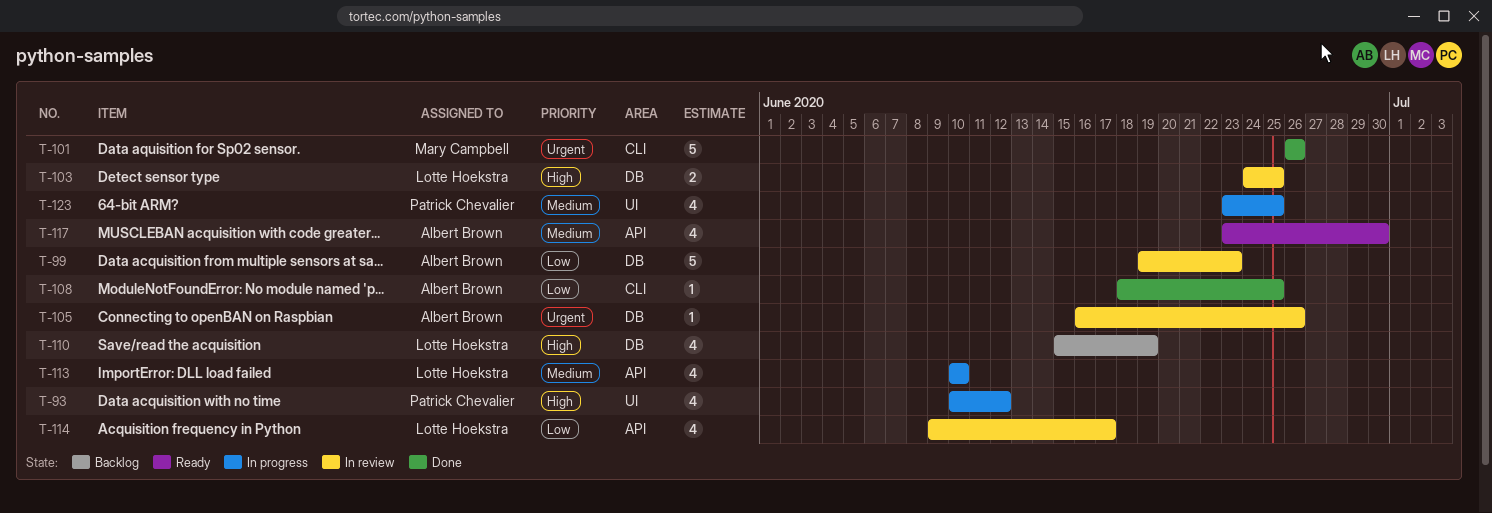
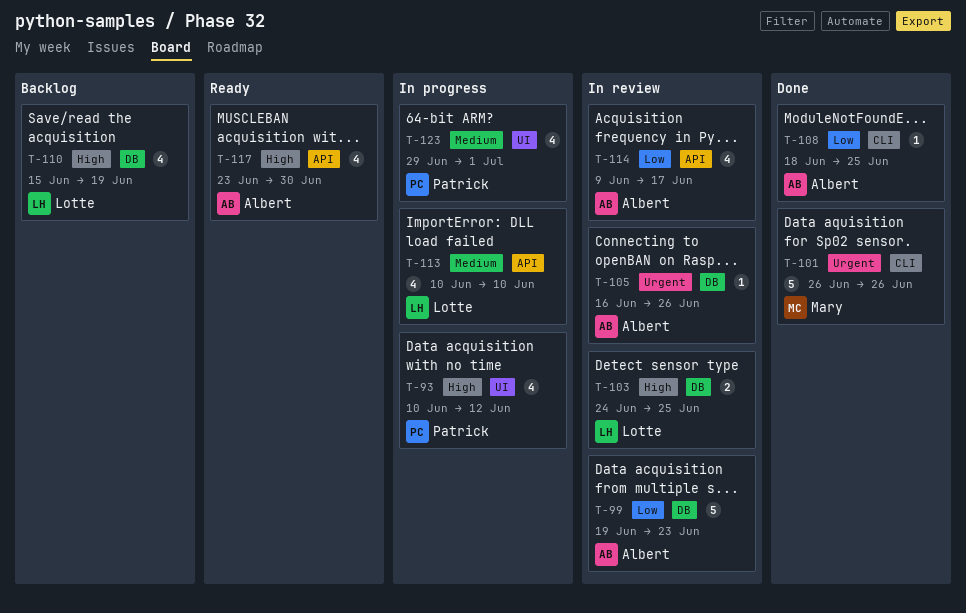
T-114, owner: Lotte Hoekstra -> Albert Brown
T-117, priority: Medium -> High
T-123, start: Jun 23 -> Jun 29
T-123, due: Jun 25 -> Jul 1

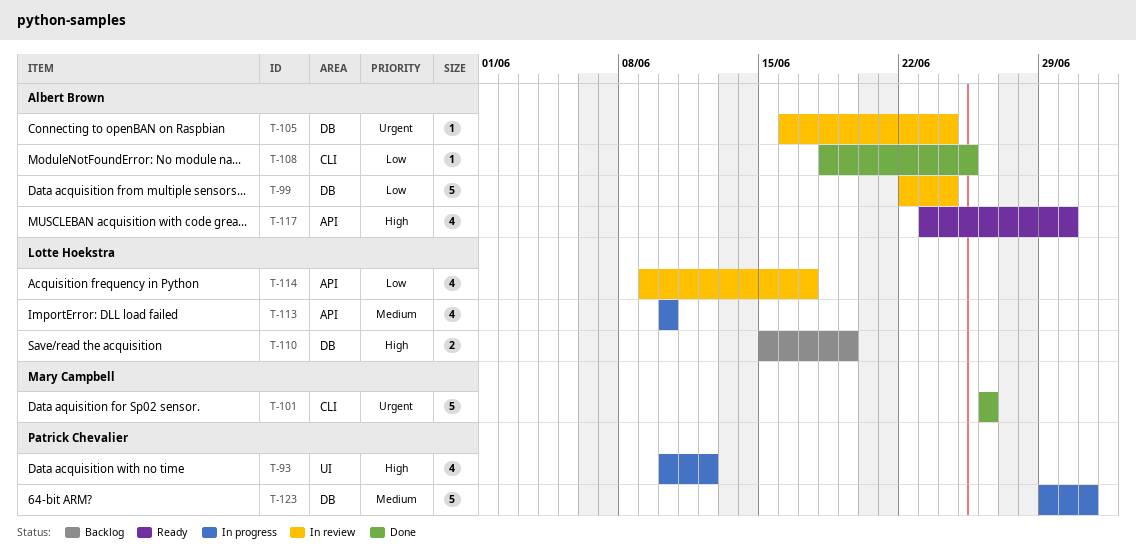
T-99, start: Jun 19 -> Jun 22
T-99, due: Jun 23 -> Jun 24
T-103: present -> none
T-105, due: Jun 26 -> Jun 24
T-110, estimate: 4 -> 2
T-114, owner: Albert Brown -> Lotte Hoekstra
T-123, label: UI -> DB
T-123, estimate: 4 -> 5

